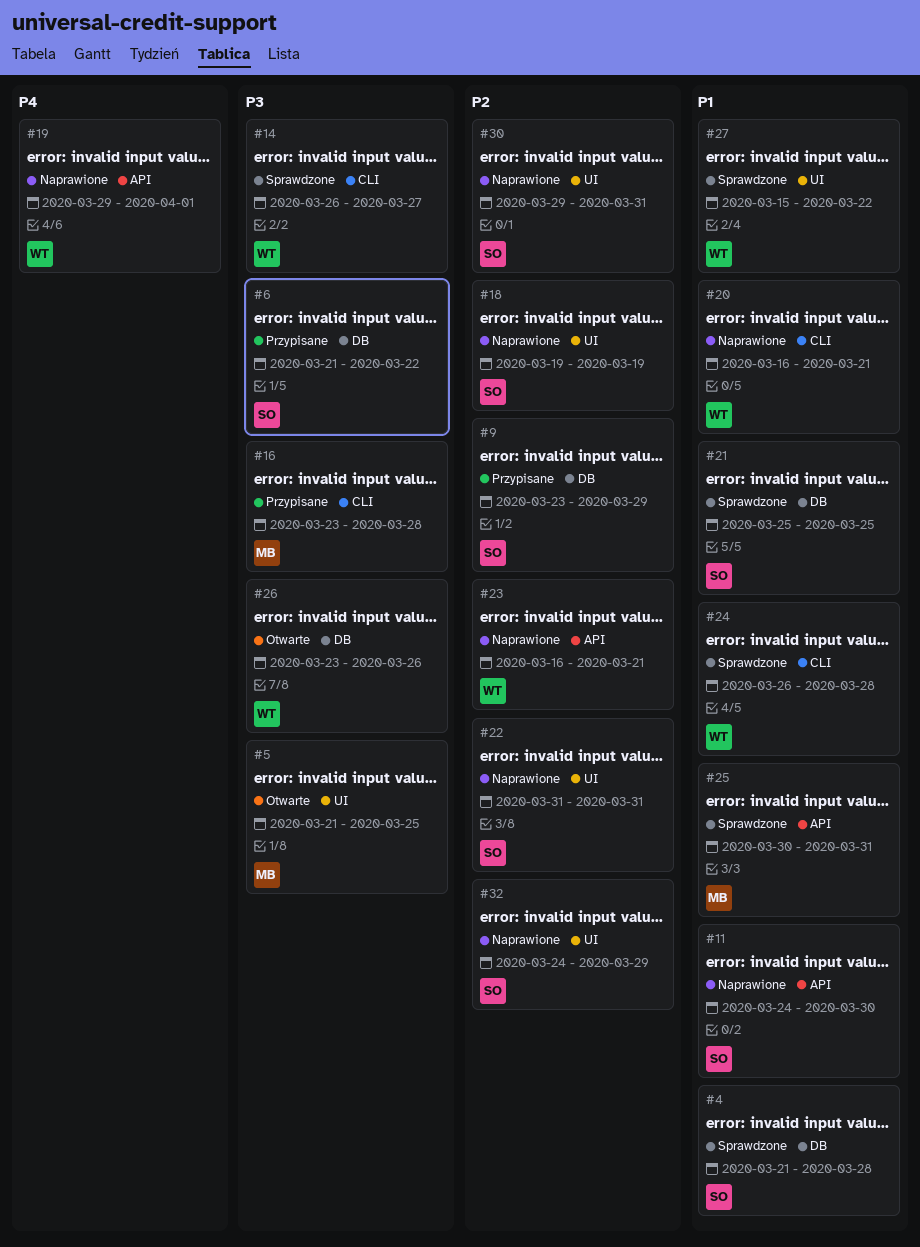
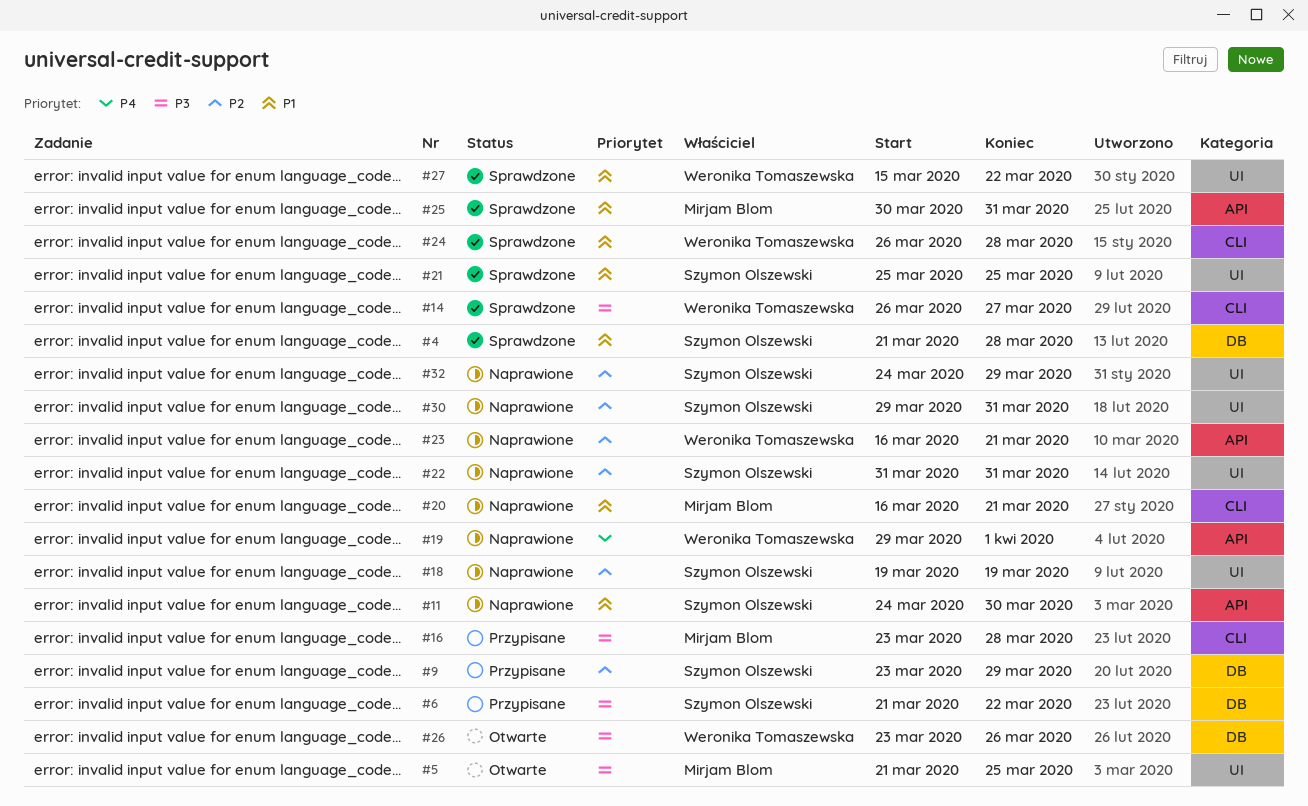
#20, owner: Weronika Tomaszewska -> Mirjam Blom
#21, label: DB -> UI

